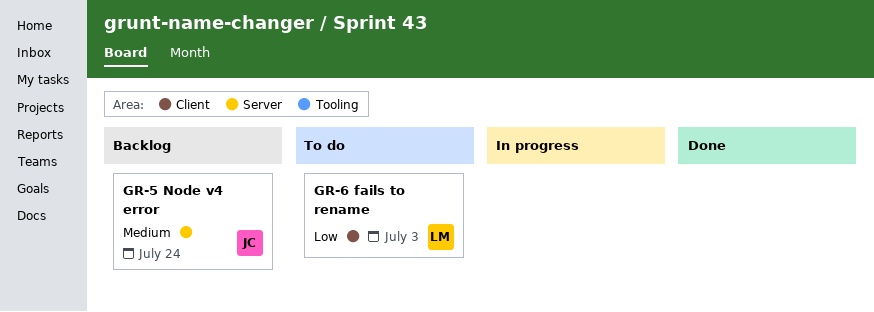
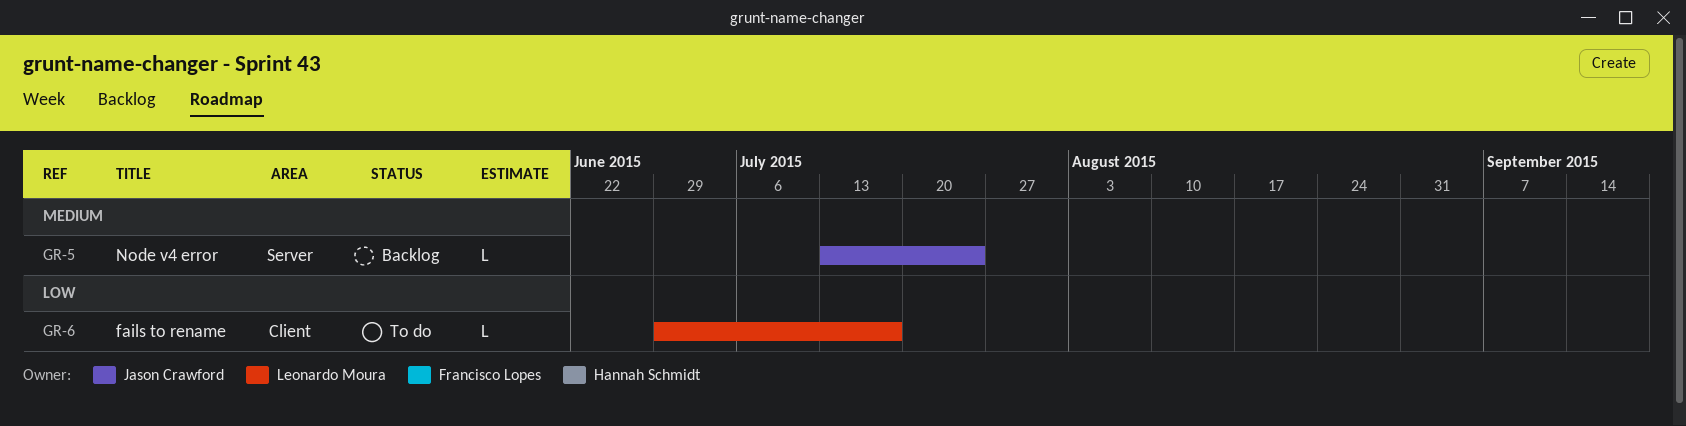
GR-6, due: Jul 3 -> Jul 17

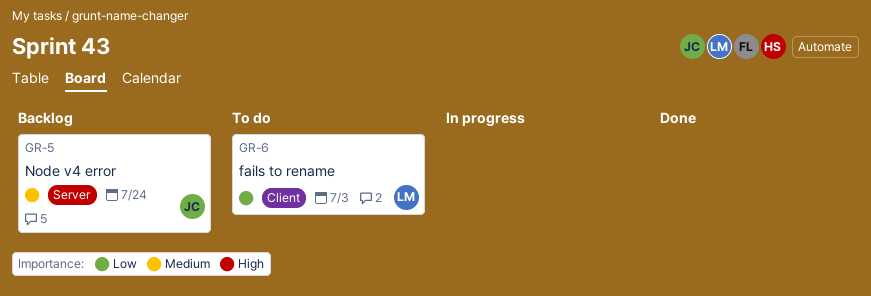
GR-6, due: Jul 17 -> Jul 3

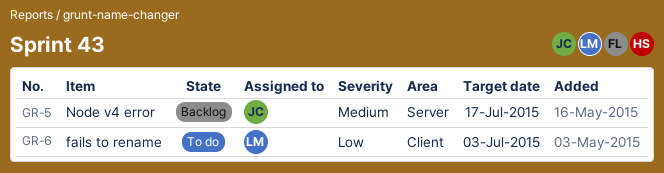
GR-5, due: Jul 24 -> Jul 17

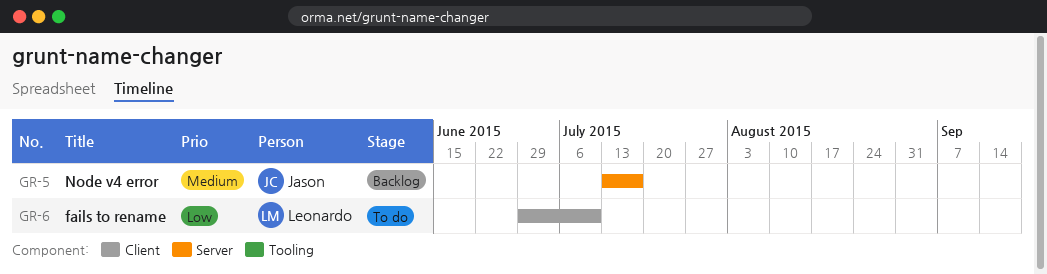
GR-6, due: Jul 3 -> Jul 10

